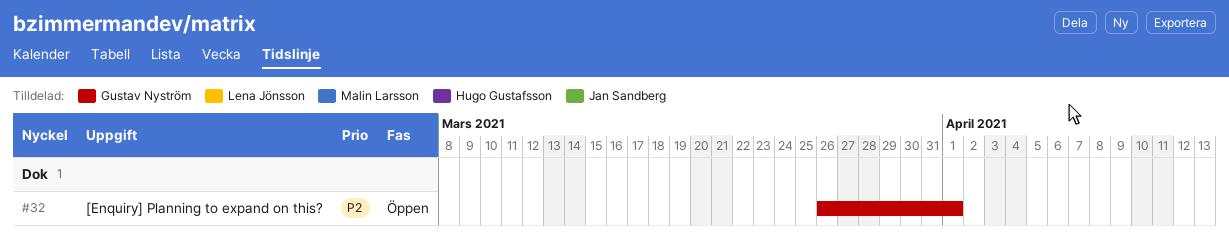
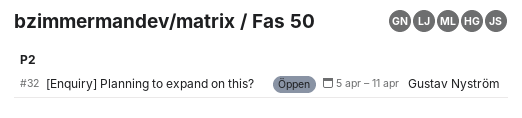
#32, start: Mar 26 -> Apr 5
#32, due: Apr 1 -> Apr 11

